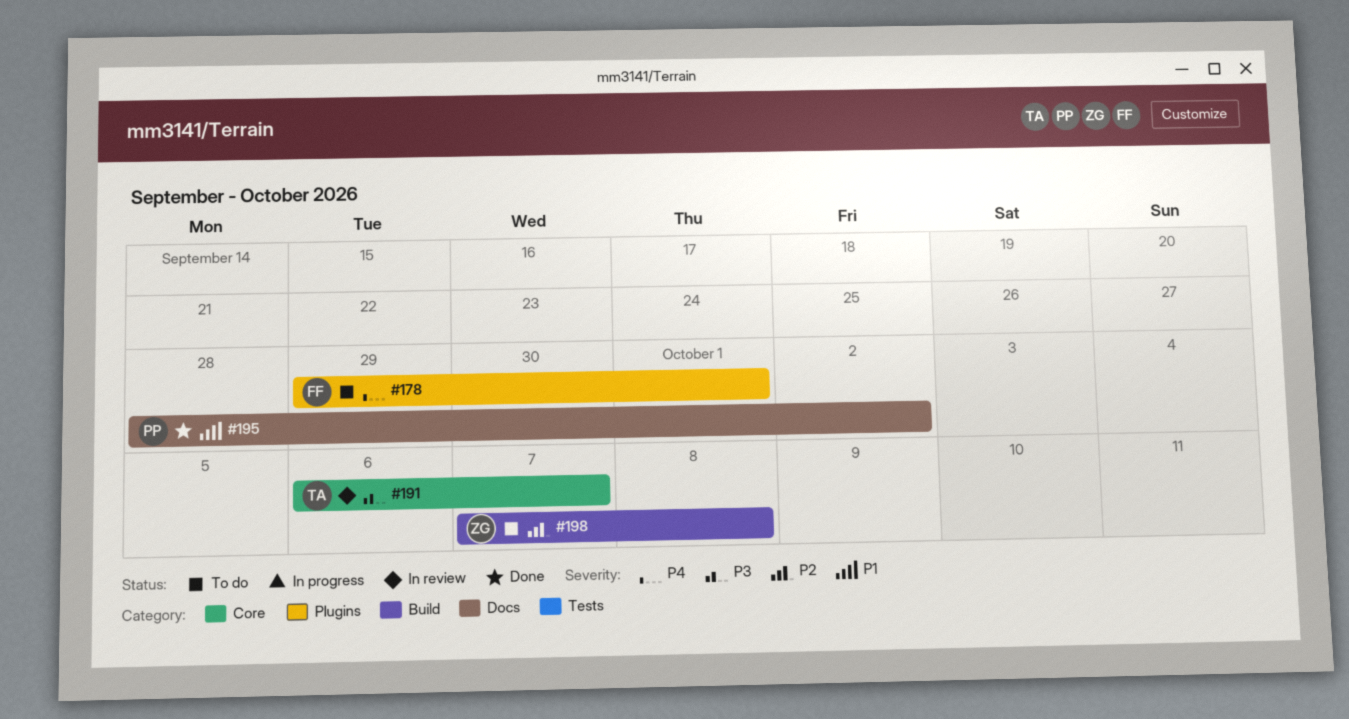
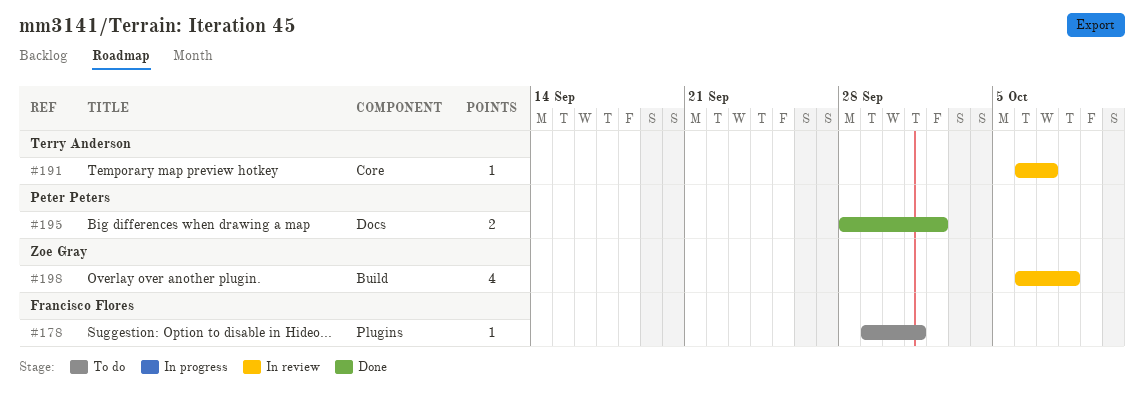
#198, status: To do -> In review
#198, start: Oct 7 -> Oct 6

